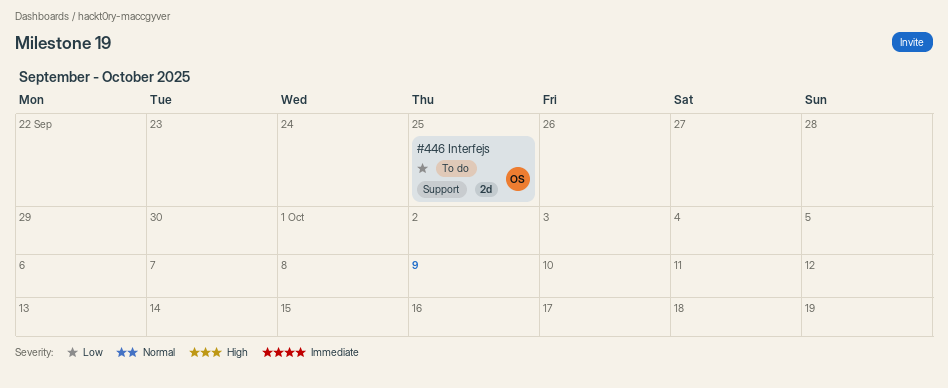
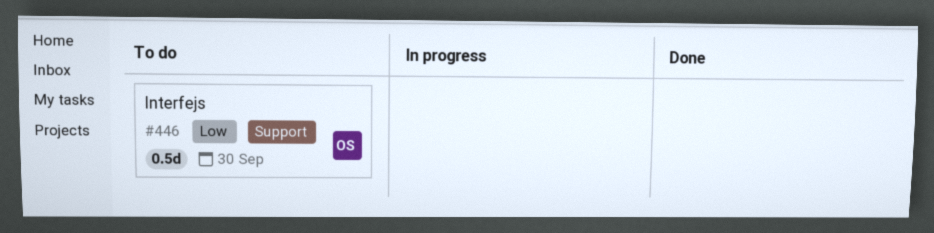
#446, estimate: 2d -> 0.5d
#446, due: Sep 25 -> Sep 30

